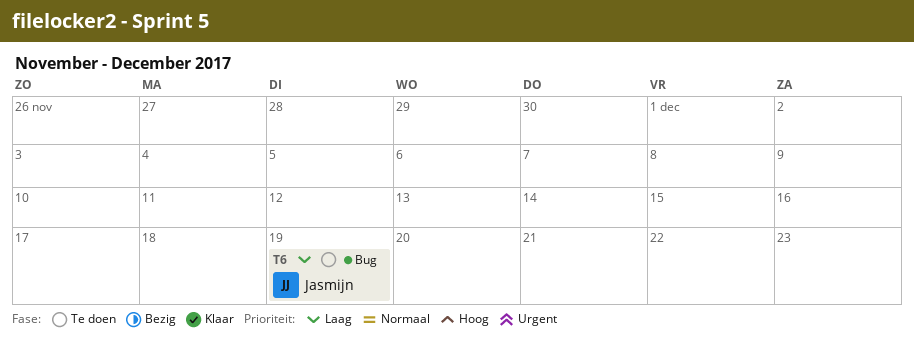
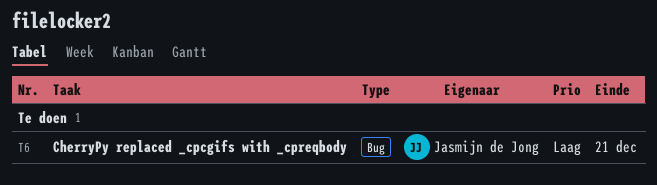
T6, due: Dec 19 -> Dec 21

